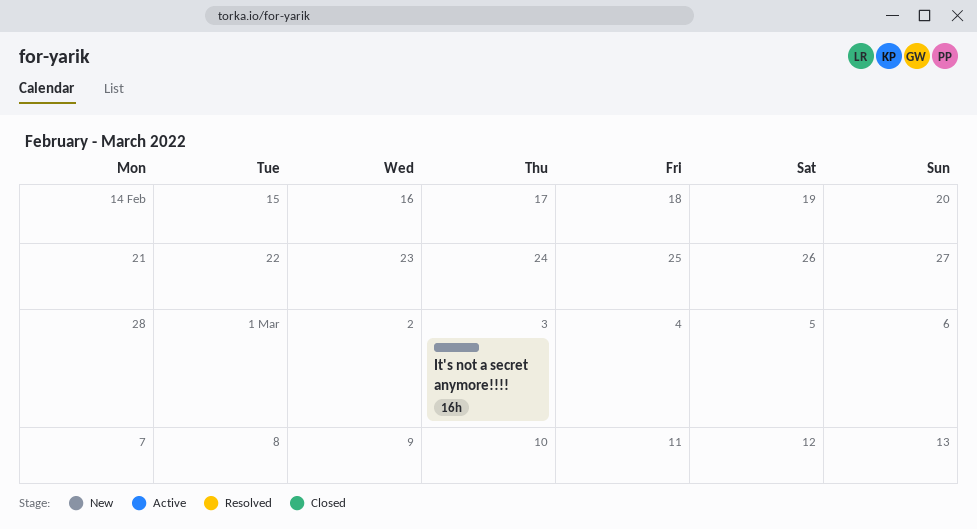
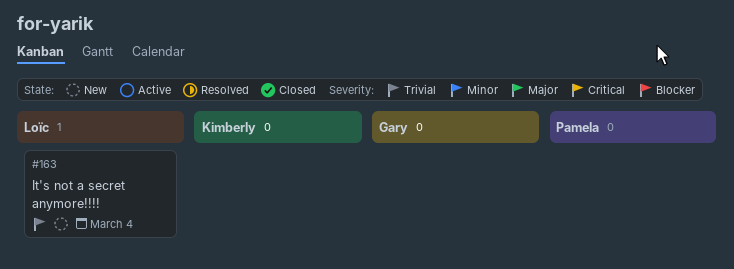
It's not a secret anymore!!!!, due: Mar 3 -> Mar 4

